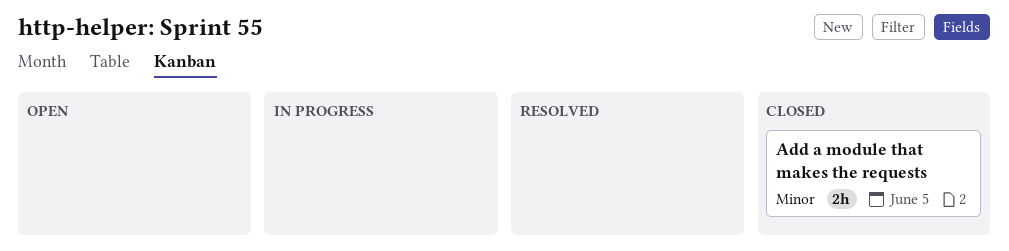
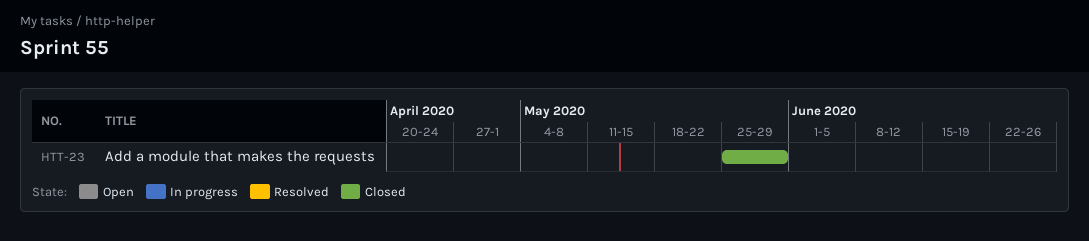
Add a module that makes the requests, due: Jun 5 -> May 29

